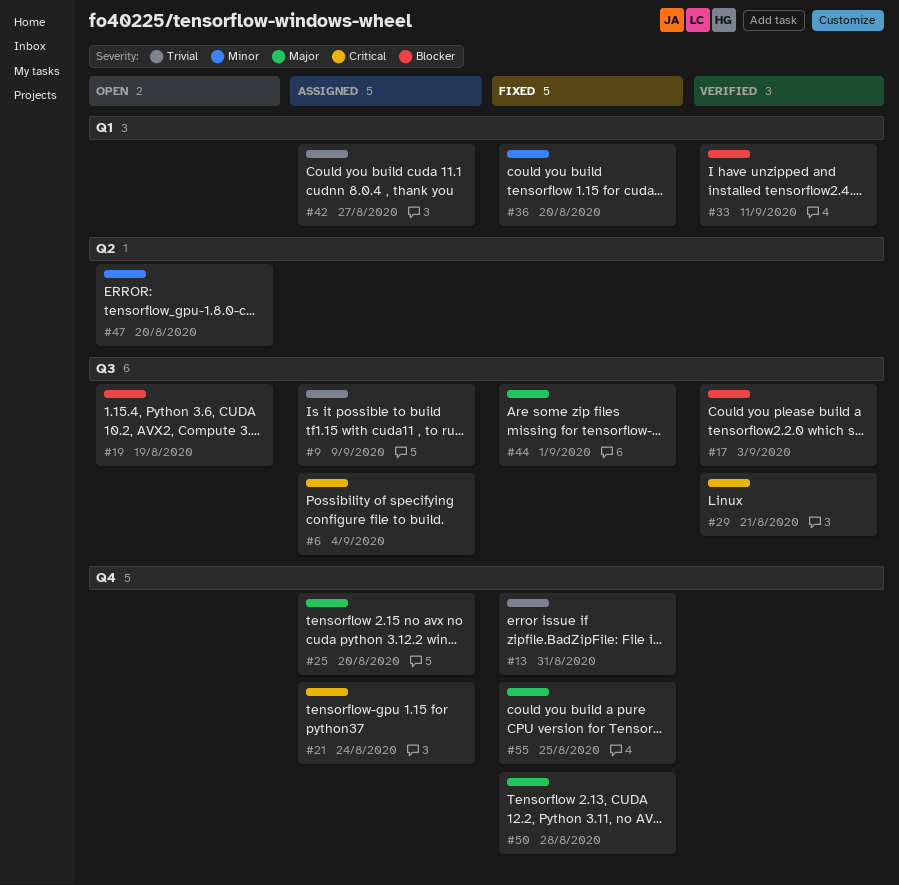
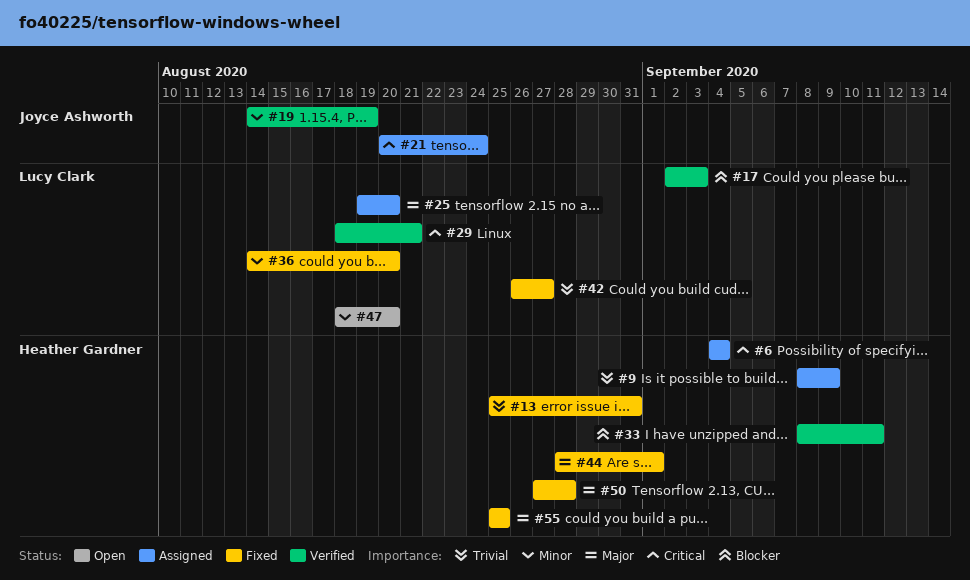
#19, status: Open -> Verified
#19, priority: Blocker -> Minor
#42, status: Assigned -> Fixed

